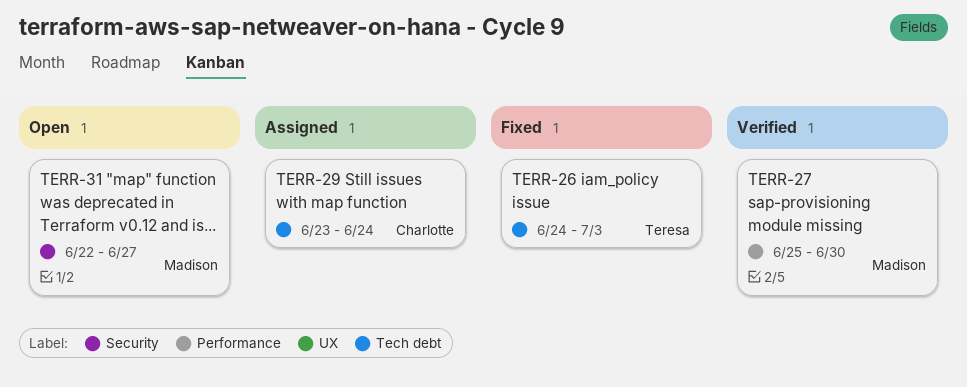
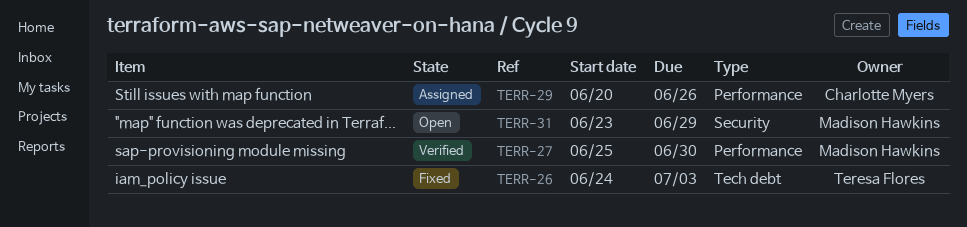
TERR-29, label: Tech debt -> Performance
TERR-29, start: Jun 23 -> Jun 20
TERR-29, due: Jun 24 -> Jun 26
TERR-31, start: Jun 22 -> Jun 23
TERR-31, due: Jun 27 -> Jun 29

